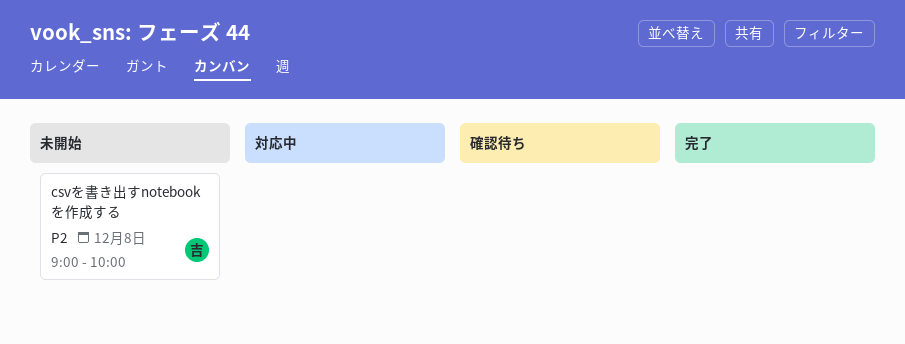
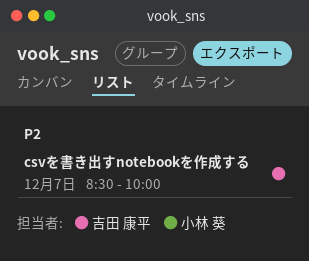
csvを書き出すnotebookを作成する, day: Dec 8 -> Dec 7
csvを書き出すnotebookを作成する, begins: 09:00 -> 08:30

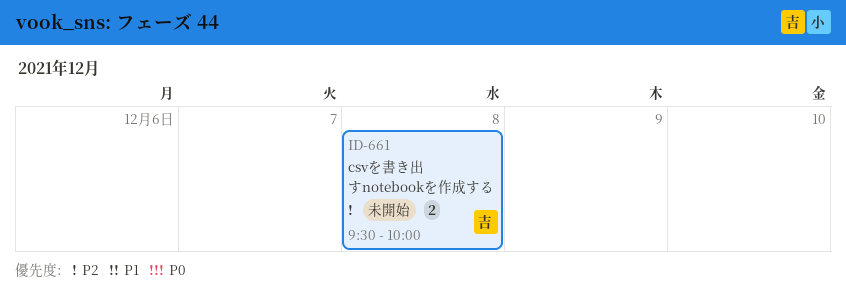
csvを書き出すnotebookを作成する, day: Dec 7 -> Dec 8
csvを書き出すnotebookを作成する, begins: 08:30 -> 09:30

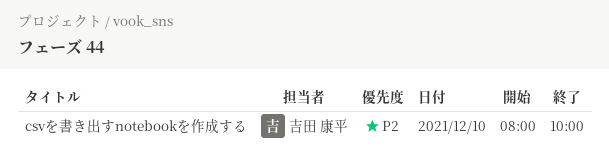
csvを書き出すnotebookを作成する, day: Dec 8 -> Dec 10
csvを書き出すnotebookを作成する, begins: 09:30 -> 08:00

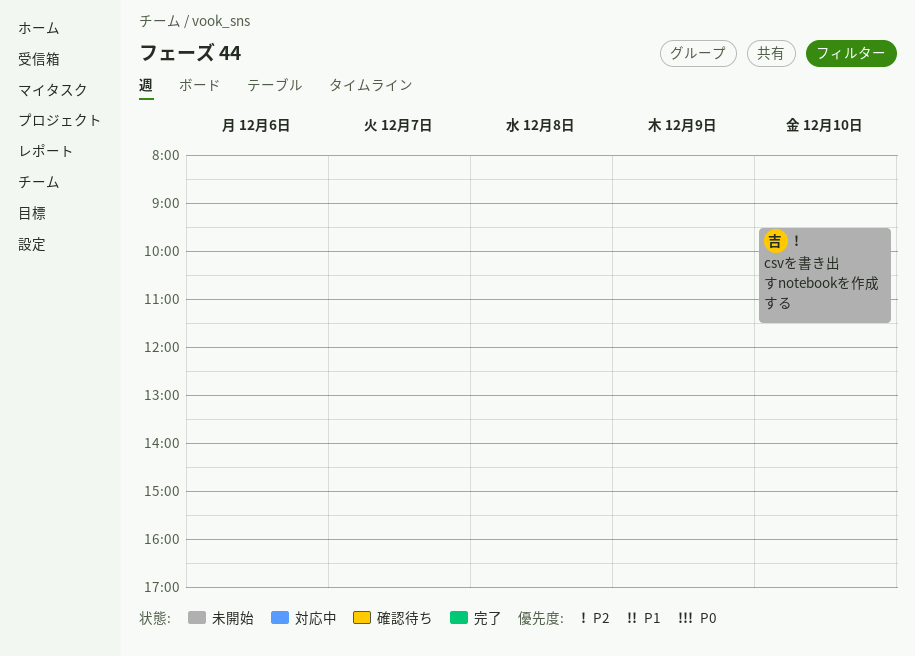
csvを書き出すnotebookを作成する, begins: 08:00 -> 09:30
csvを書き出すnotebookを作成する, ends: 10:00 -> 11:30

